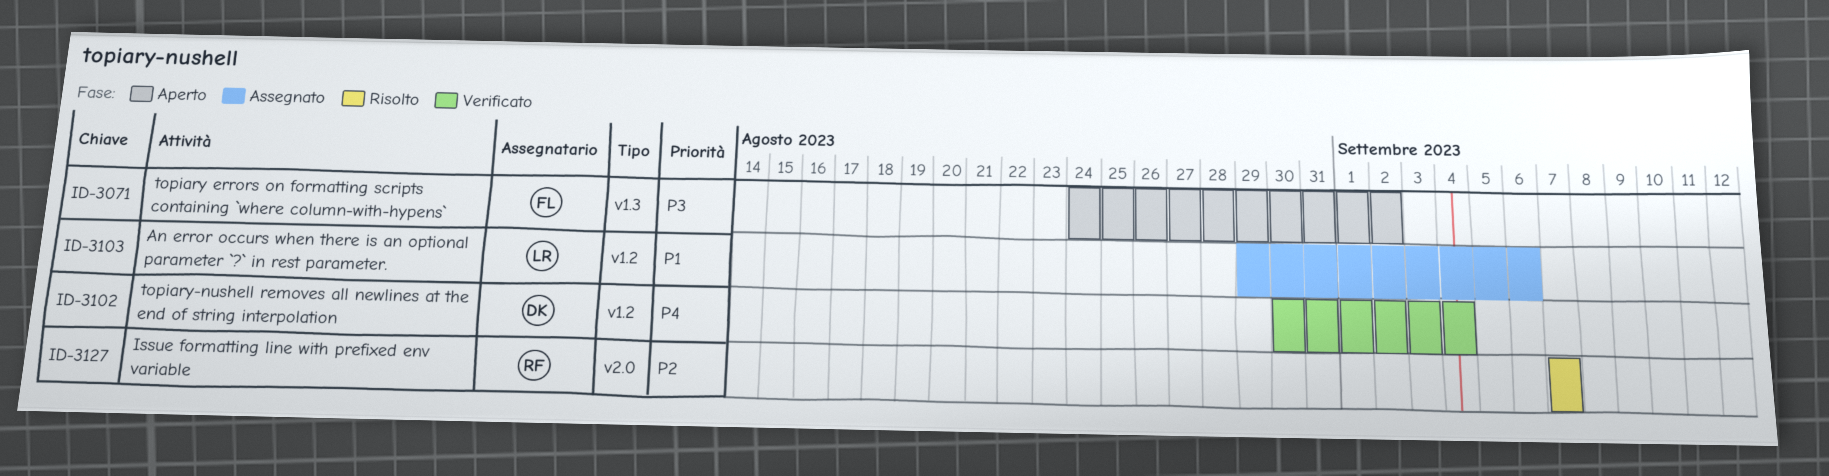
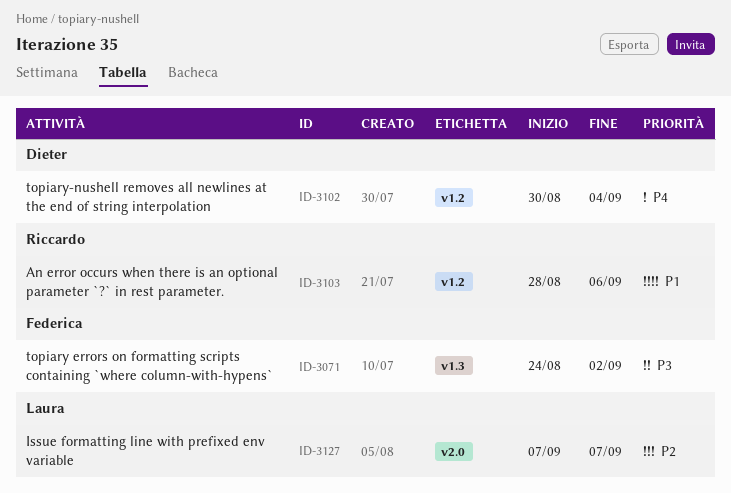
ID-3103, owner: Laura -> Riccardo
ID-3103, start: Aug 29 -> Aug 28
ID-3127, owner: Riccardo -> Laura

